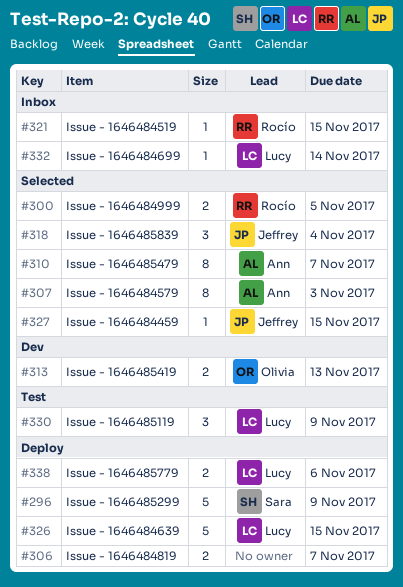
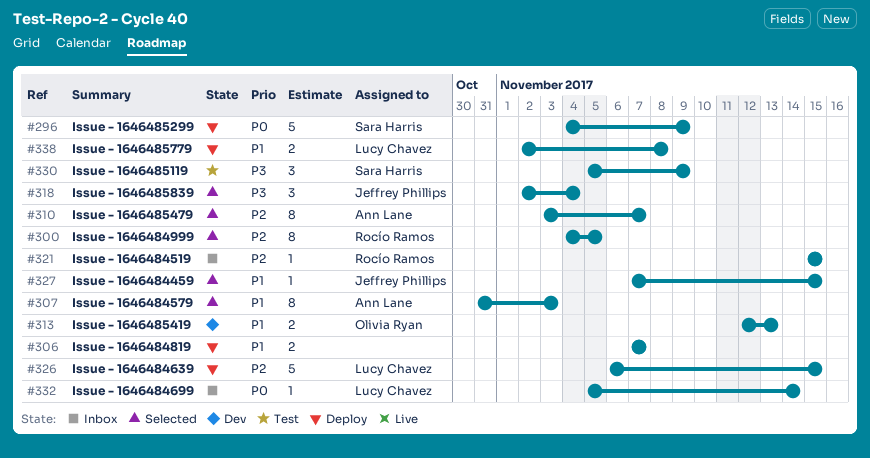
#300, estimate: 2 -> 8
#330, owner: Lucy Chavez -> Sara Harris
#338, due: Nov 6 -> Nov 8

